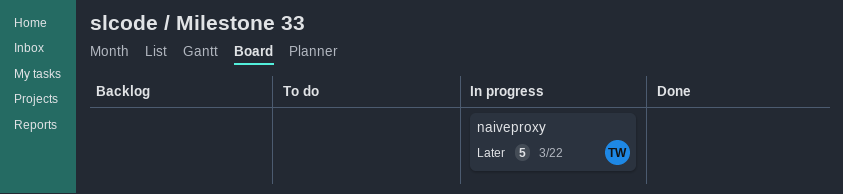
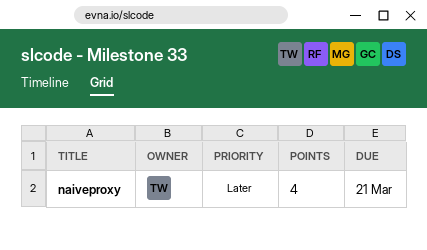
naiveproxy, estimate: 5 -> 4
naiveproxy, due: Mar 22 -> Mar 21

